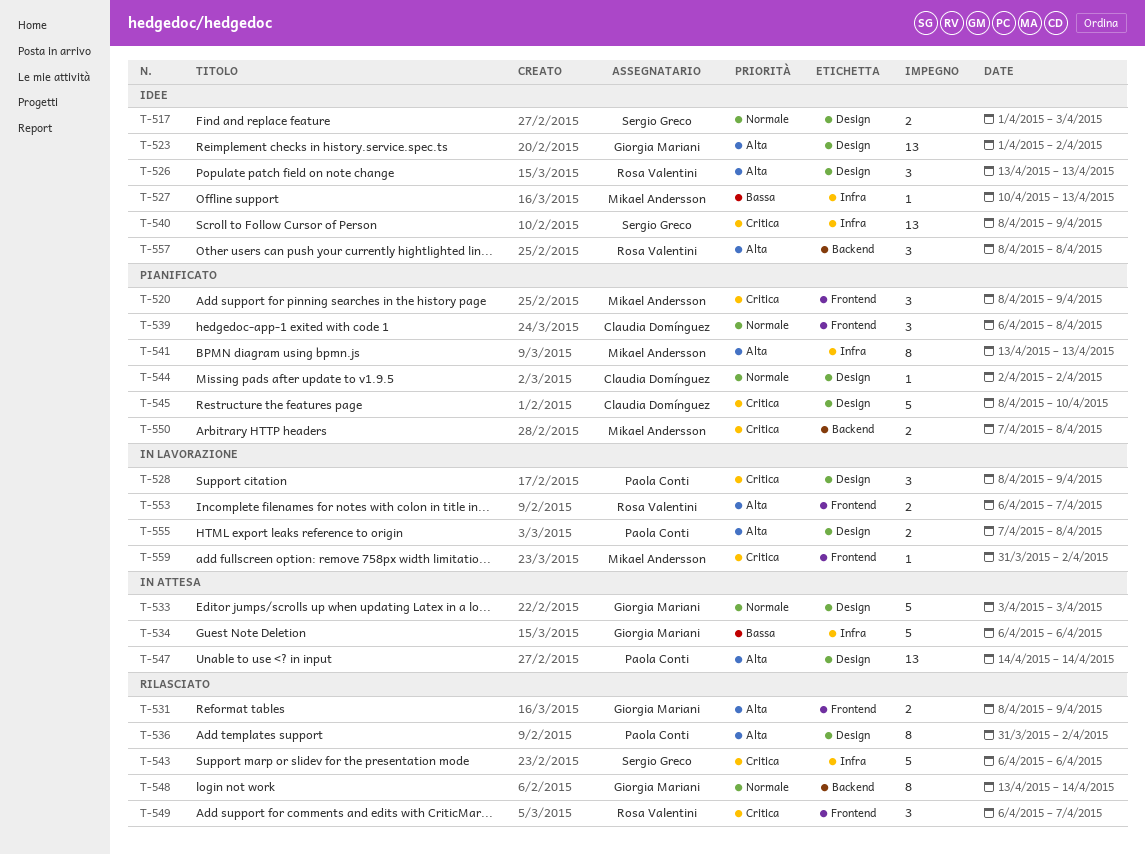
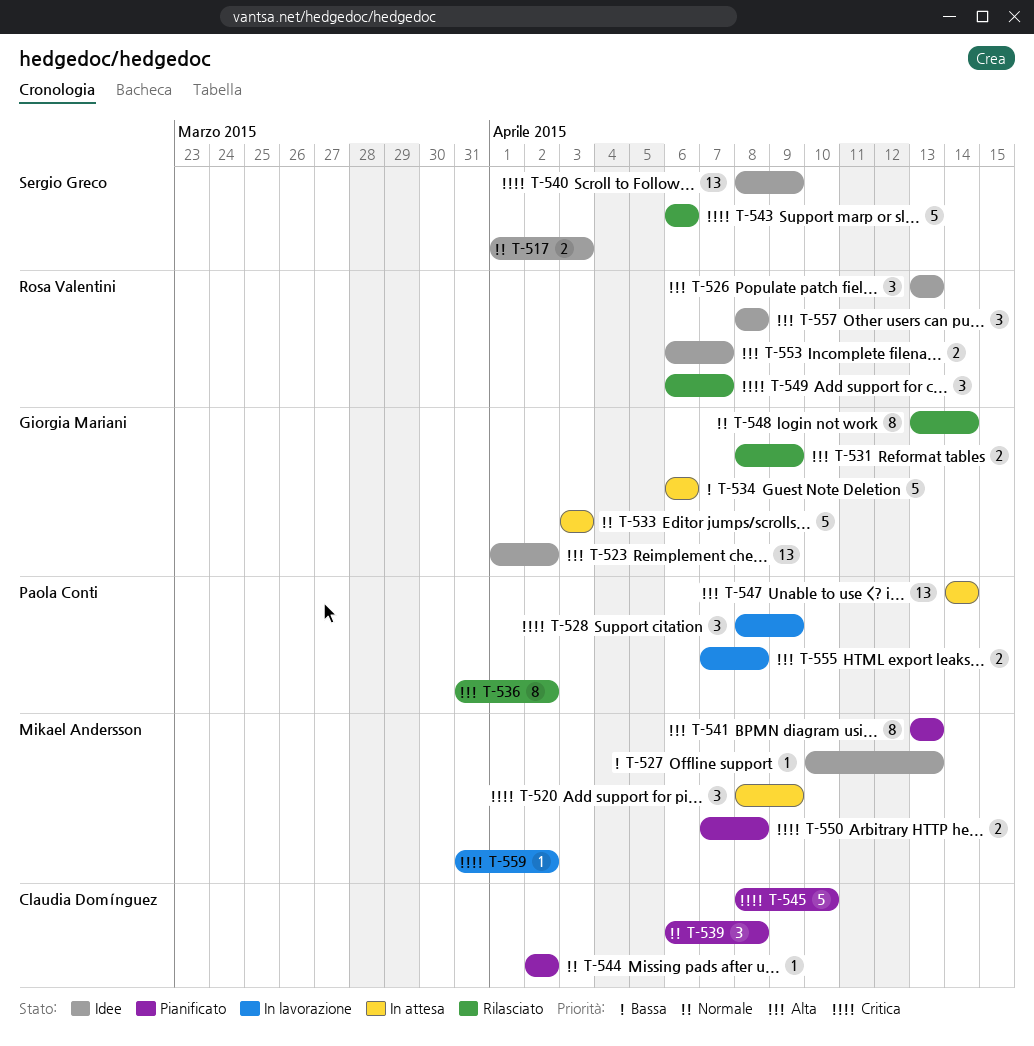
T-520, status: Pianificato -> In attesa
T-553, status: In lavorazione -> Idee

